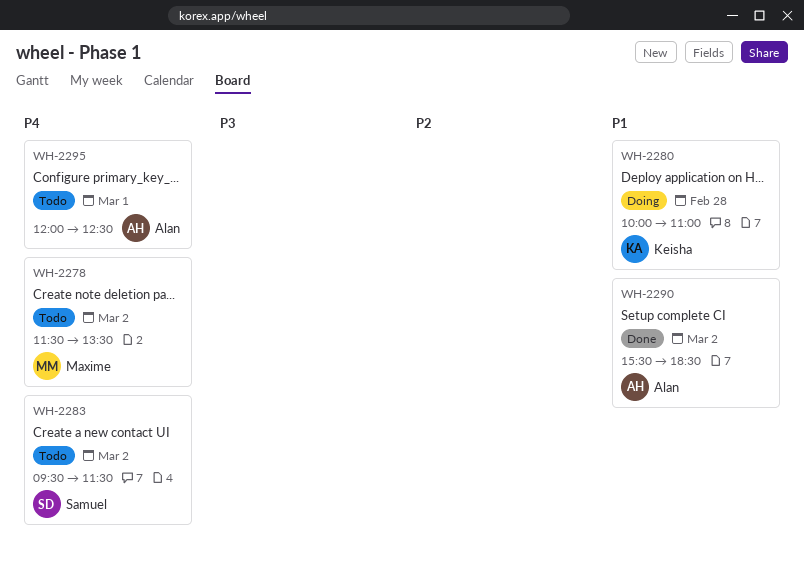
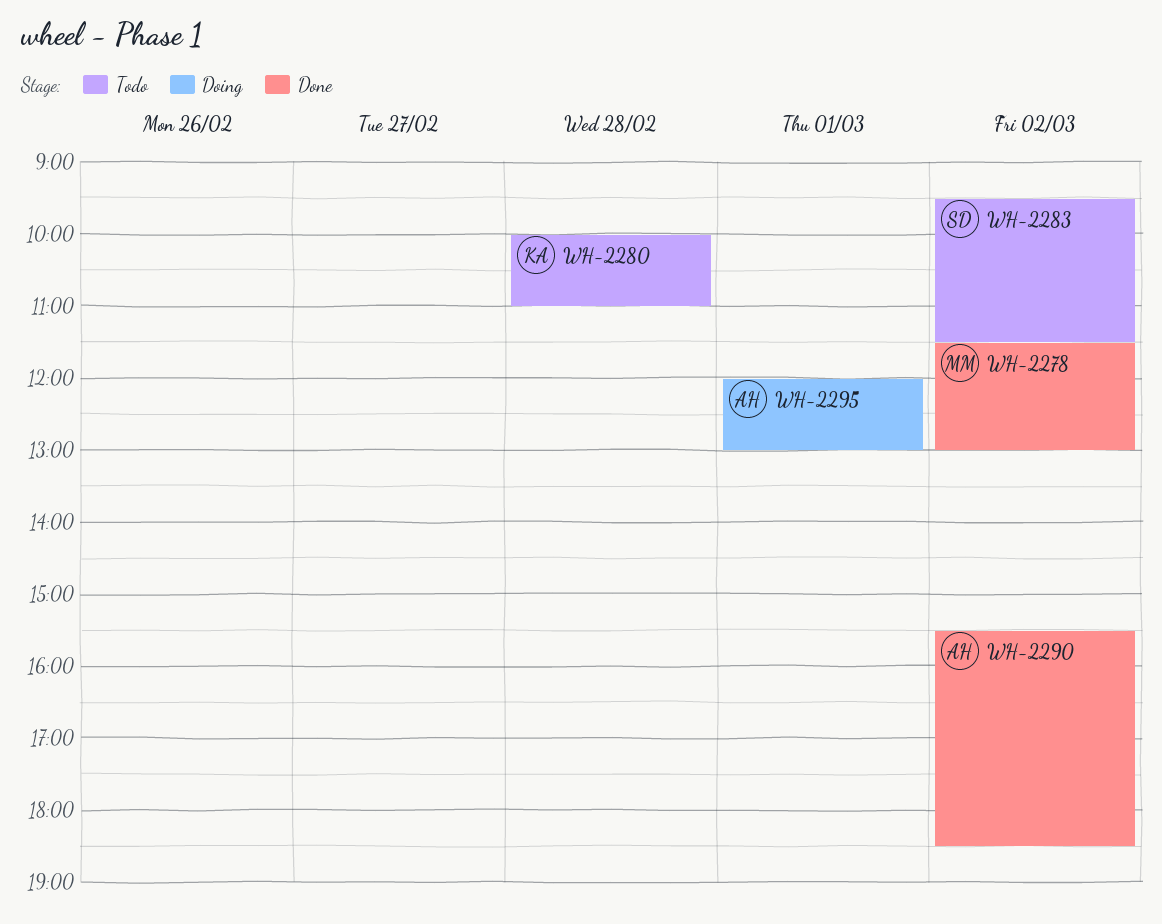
WH-2278, status: Todo -> Done
WH-2278, ends: 13:30 -> 13:00
WH-2280, status: Doing -> Todo
WH-2295, status: Todo -> Doing
WH-2295, ends: 12:30 -> 13:00

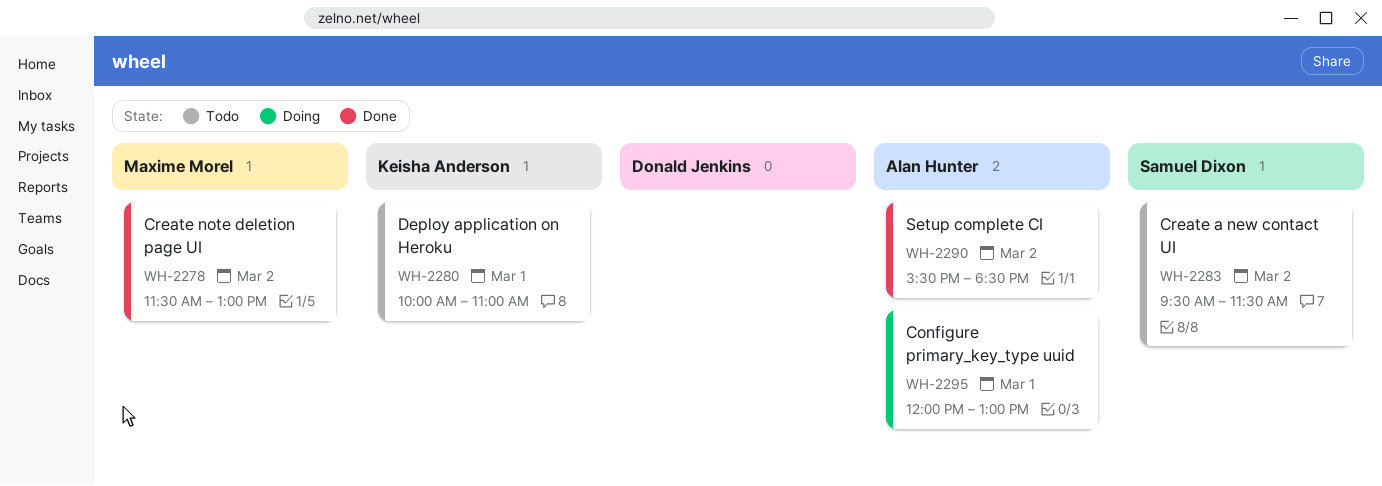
WH-2280, day: Feb 28 -> Mar 1

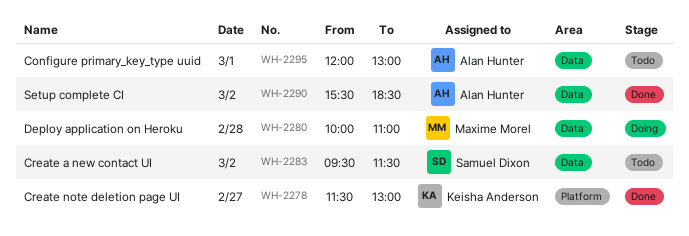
WH-2278, owner: Maxime Morel -> Keisha Anderson
WH-2278, day: Mar 2 -> Feb 27
WH-2280, status: Todo -> Doing
WH-2280, owner: Keisha Anderson -> Maxime Morel
WH-2280, day: Mar 1 -> Feb 28
WH-2295, status: Doing -> Todo

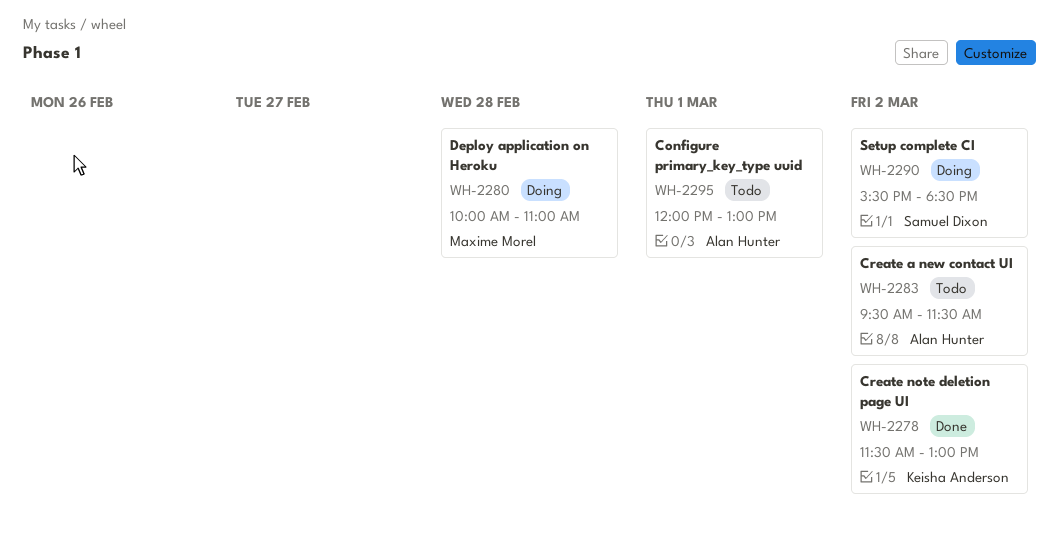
WH-2278, day: Feb 27 -> Mar 2
WH-2283, owner: Samuel Dixon -> Alan Hunter
WH-2290, status: Done -> Doing
WH-2290, owner: Alan Hunter -> Samuel Dixon

